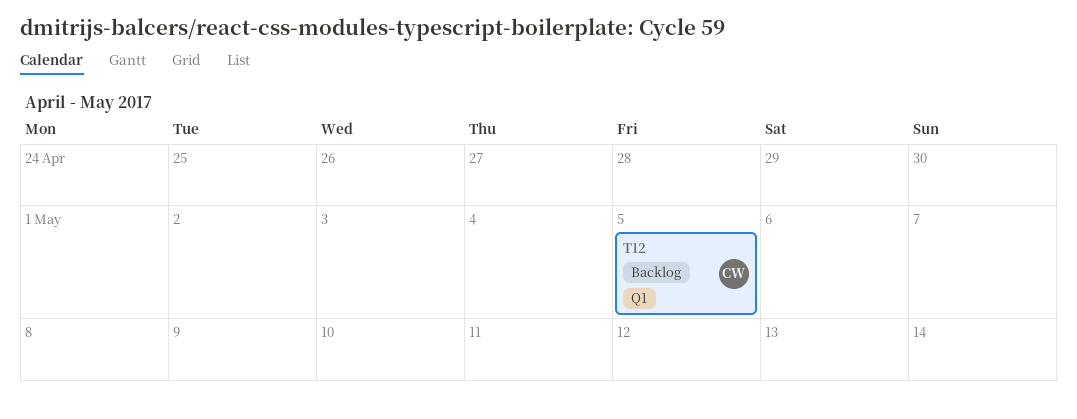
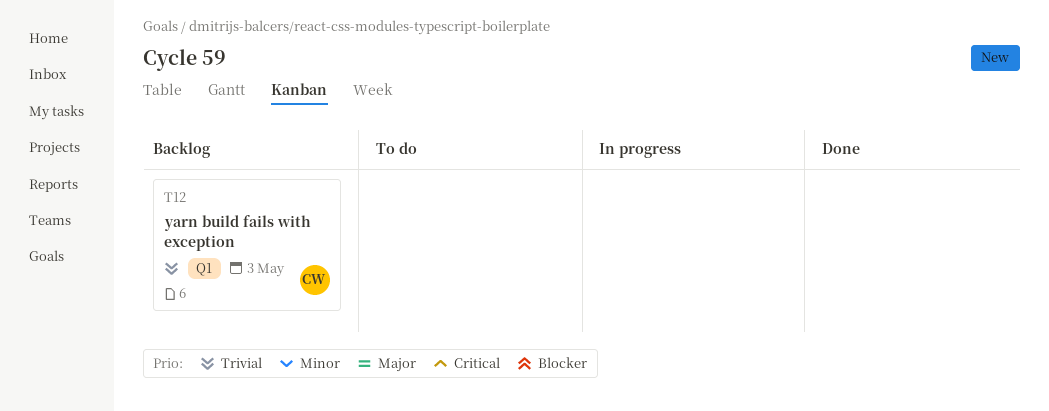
T12, due: May 5 -> May 3

